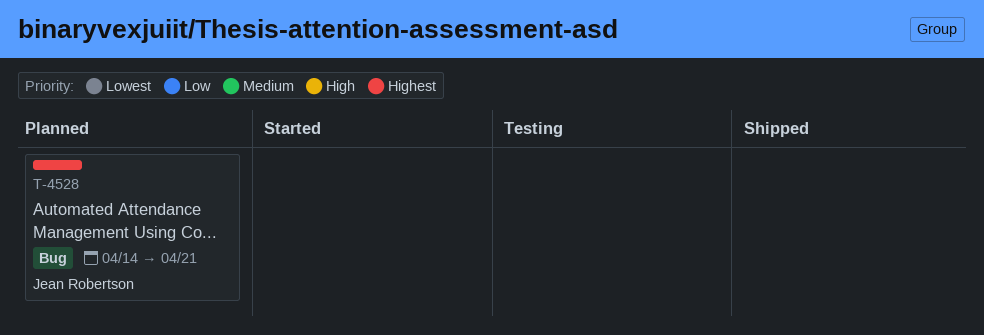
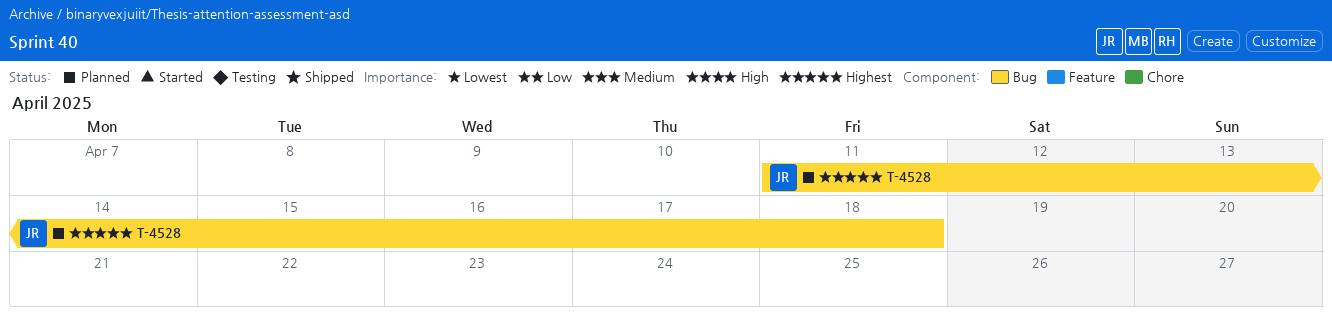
T-4528, start: Apr 14 -> Apr 11
T-4528, due: Apr 21 -> Apr 18

